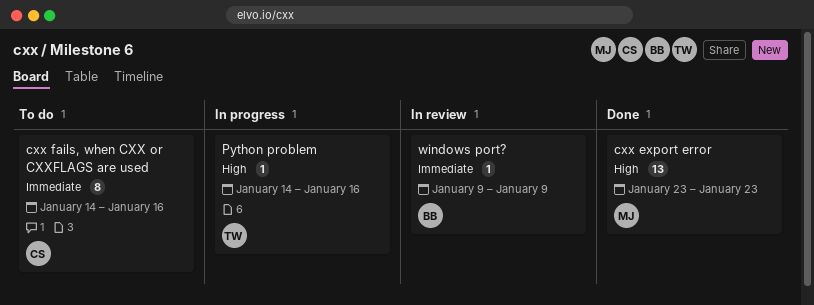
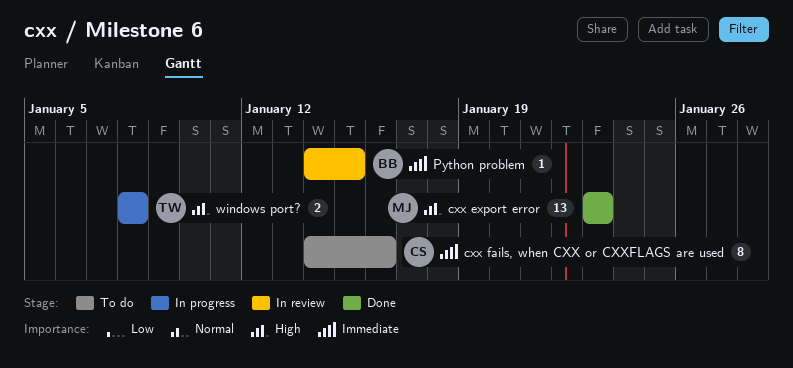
Python problem, status: In progress -> In review
Python problem, owner: TW -> BB
Python problem, priority: High -> Immediate
Python problem, due: Jan 16 -> Jan 15
windows port?, status: In review -> In progress
windows port?, owner: BB -> TW
windows port?, priority: Immediate -> High
windows port?, estimate: 1 -> 2
windows port?, start: Jan 9 -> Jan 8
windows port?, due: Jan 9 -> Jan 8

